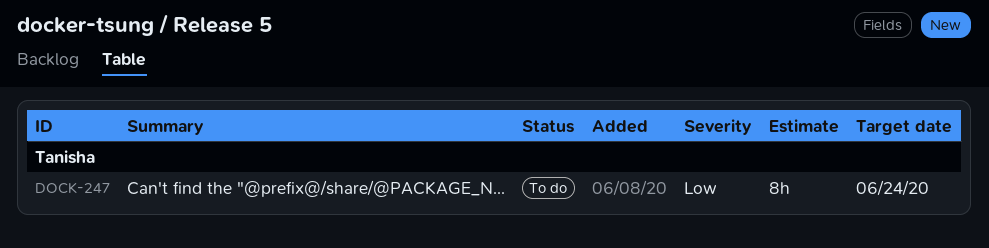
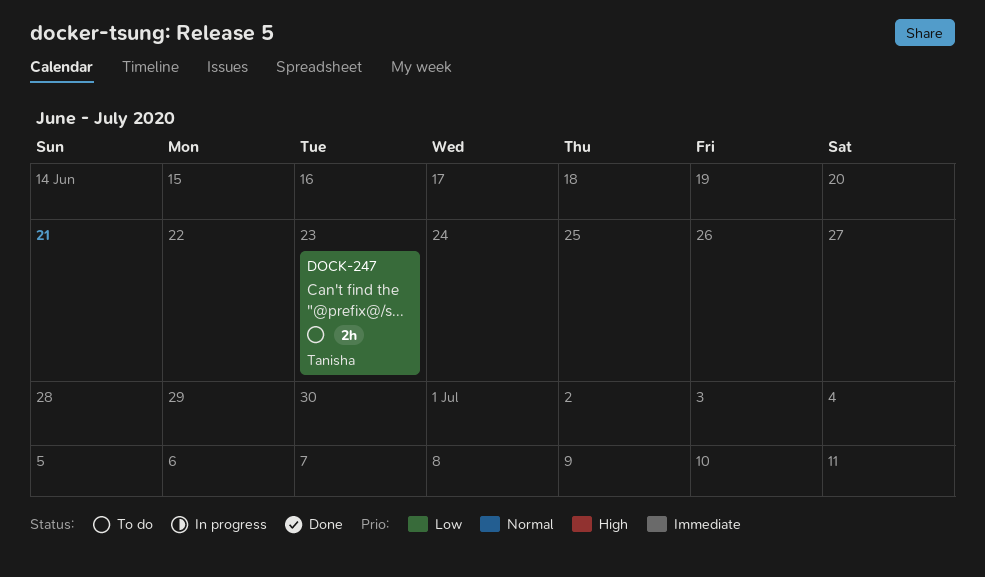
DOCK-247, estimate: 8h -> 2h
DOCK-247, due: Jun 24 -> Jun 23

